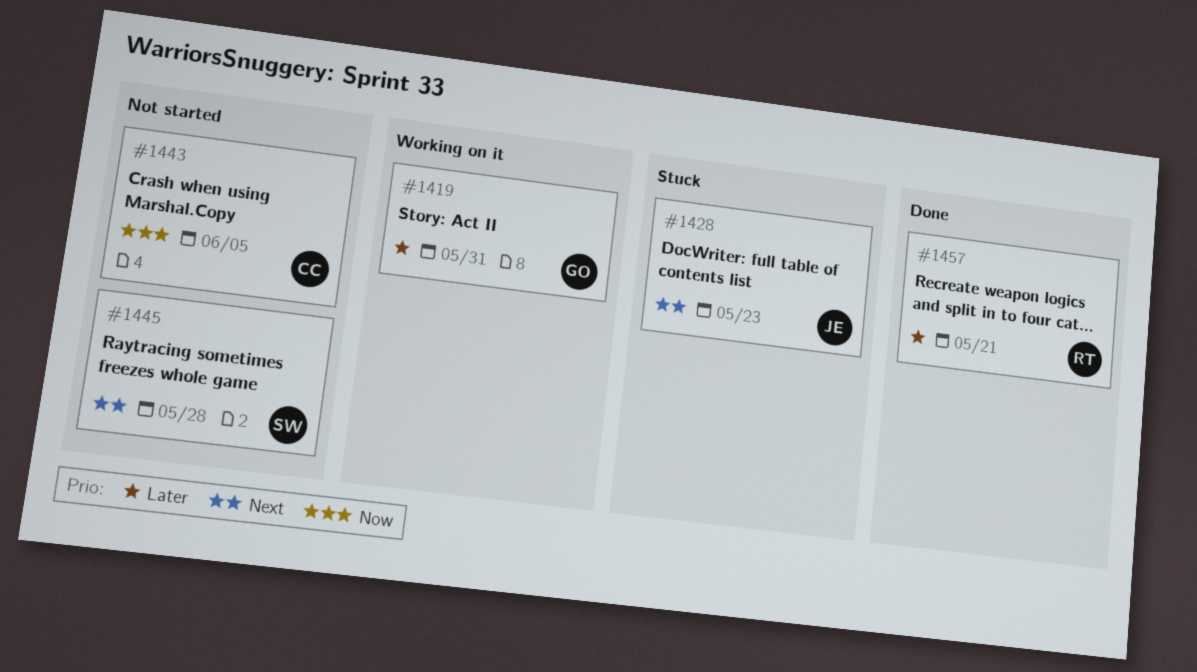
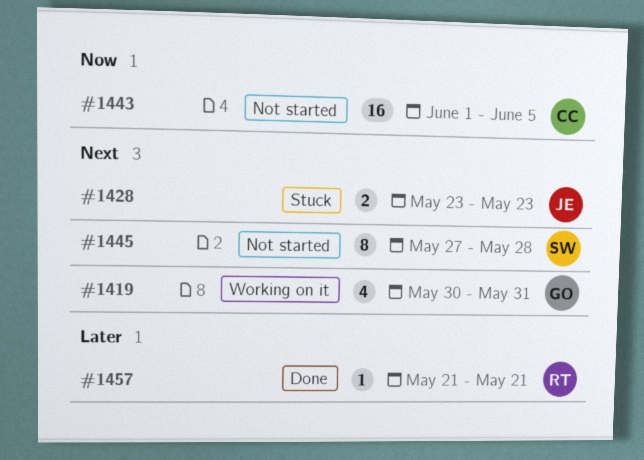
#1419, priority: Later -> Next

